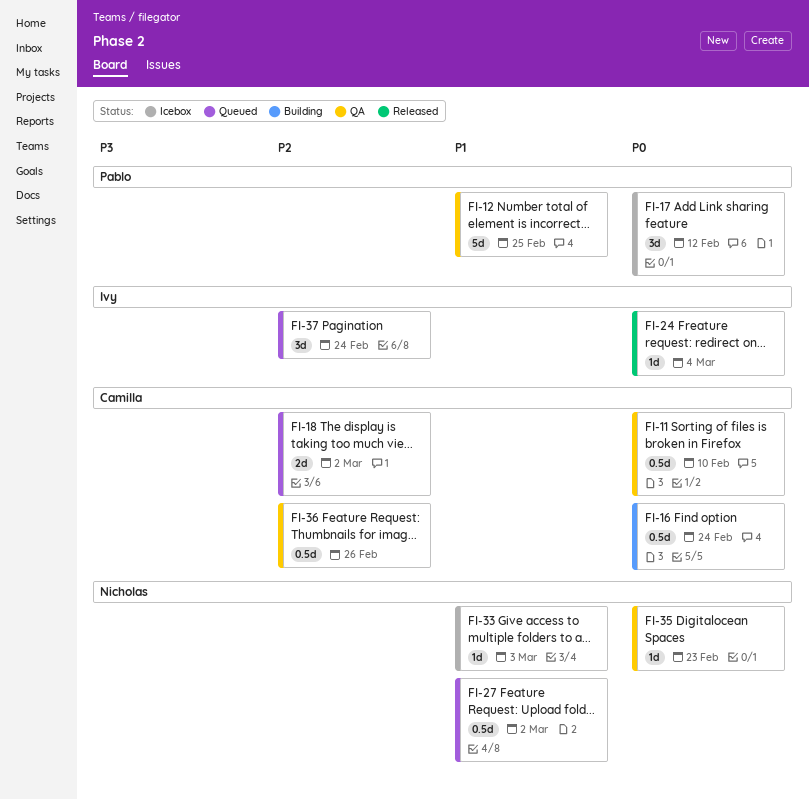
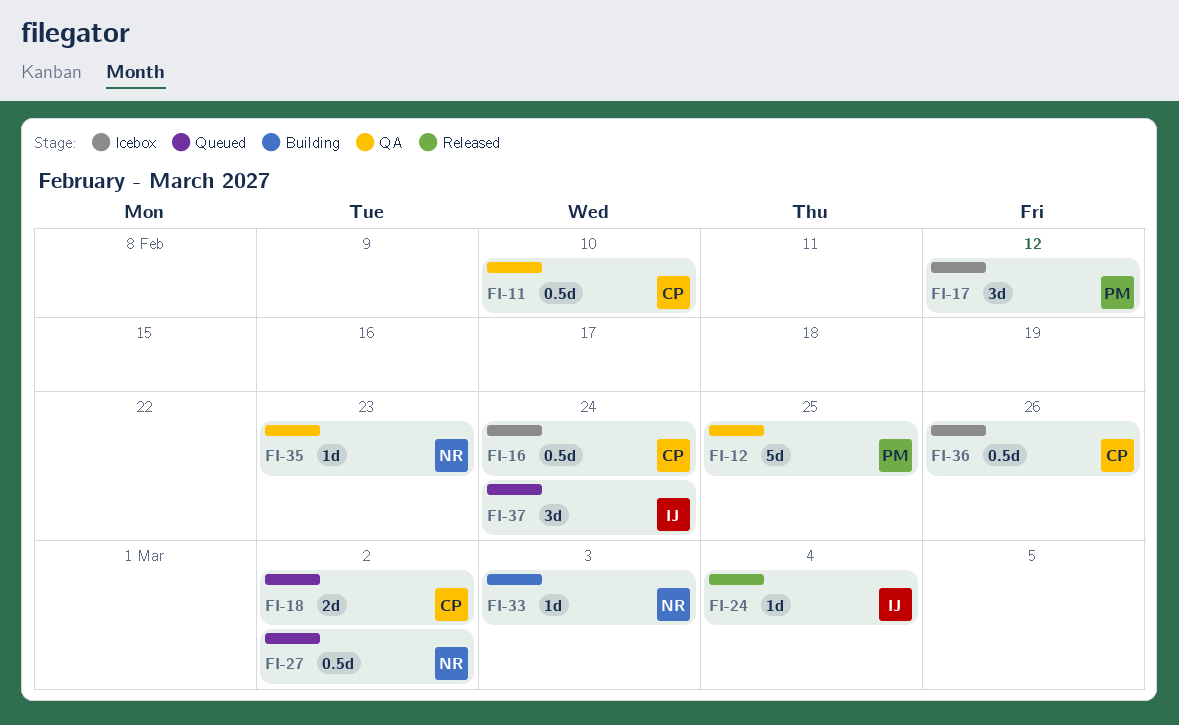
FI-16, status: Building -> Icebox
FI-33, status: Icebox -> Building
FI-36, status: QA -> Icebox

